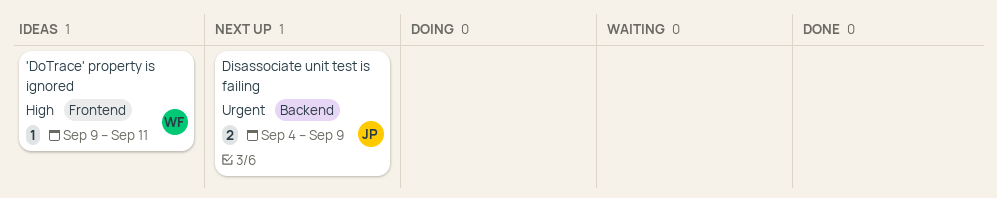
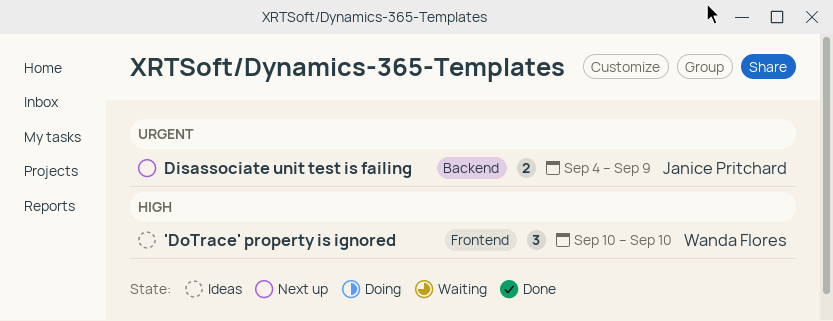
'DoTrace' property is ignored, estimate: 1 -> 3
'DoTrace' property is ignored, start: Sep 9 -> Sep 10
'DoTrace' property is ignored, due: Sep 11 -> Sep 10

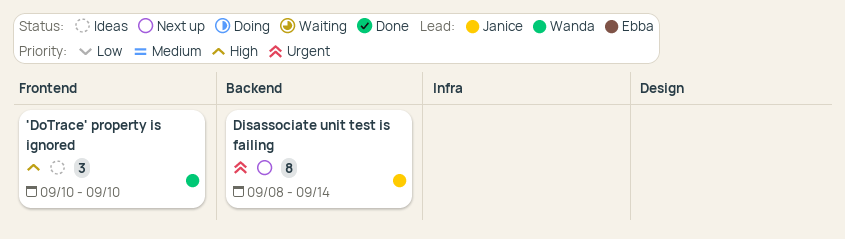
Disassociate unit test is failing, estimate: 2 -> 8
Disassociate unit test is failing, start: Sep 4 -> Sep 8
Disassociate unit test is failing, due: Sep 9 -> Sep 14

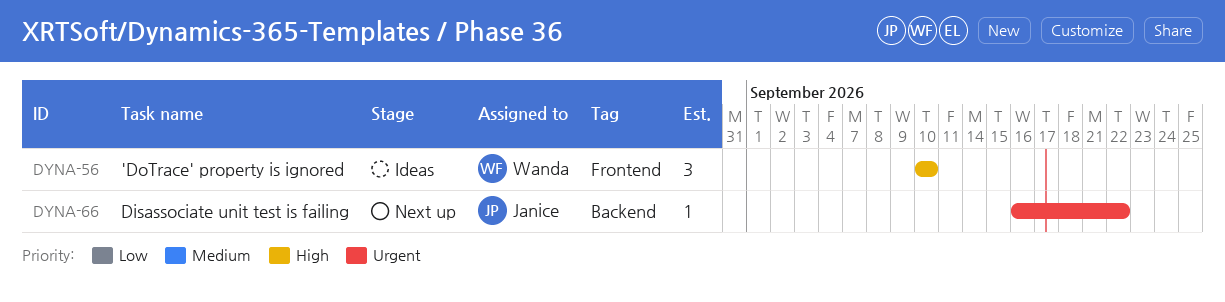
Disassociate unit test is failing, estimate: 8 -> 1
Disassociate unit test is failing, start: Sep 8 -> Sep 16
Disassociate unit test is failing, due: Sep 14 -> Sep 22

